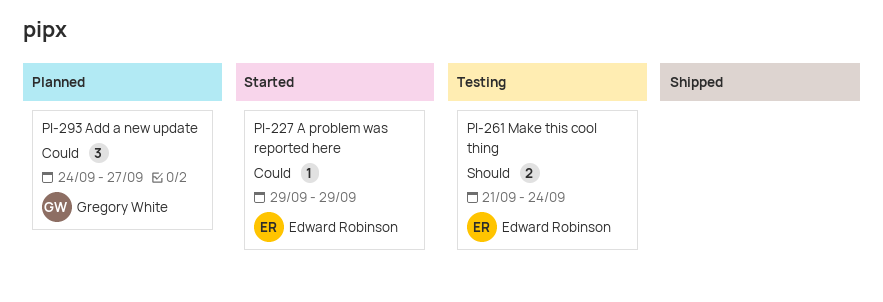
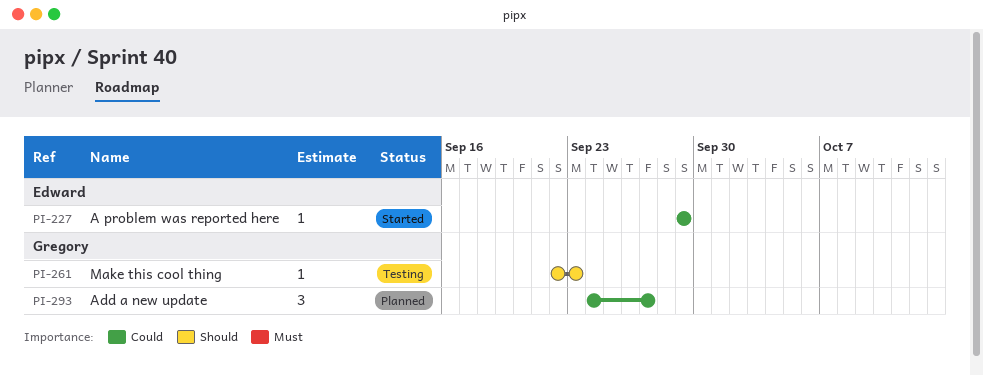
PI-261, owner: Edward Robinson -> Gregory White
PI-261, estimate: 2 -> 1
PI-261, start: Sep 21 -> Sep 22
PI-261, due: Sep 24 -> Sep 23

